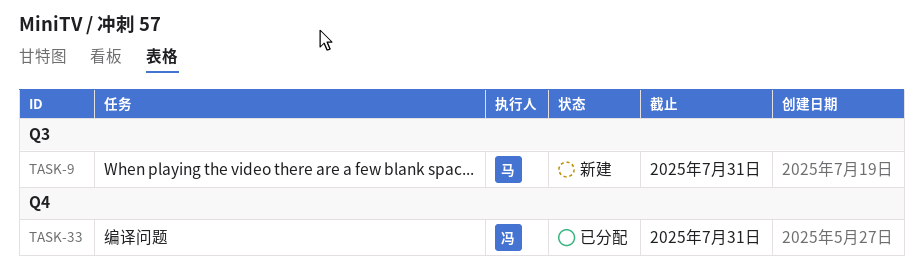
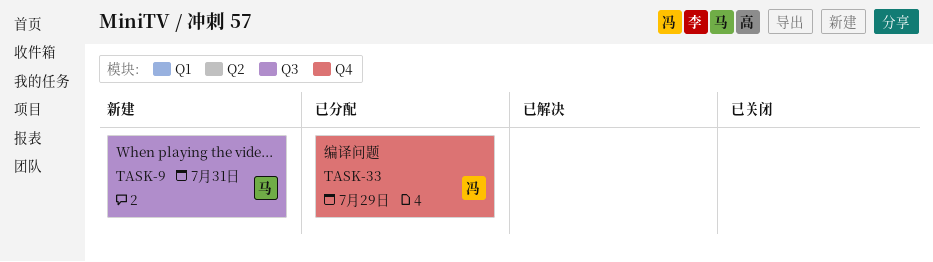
TASK-33, due: Jul 31 -> Jul 29

